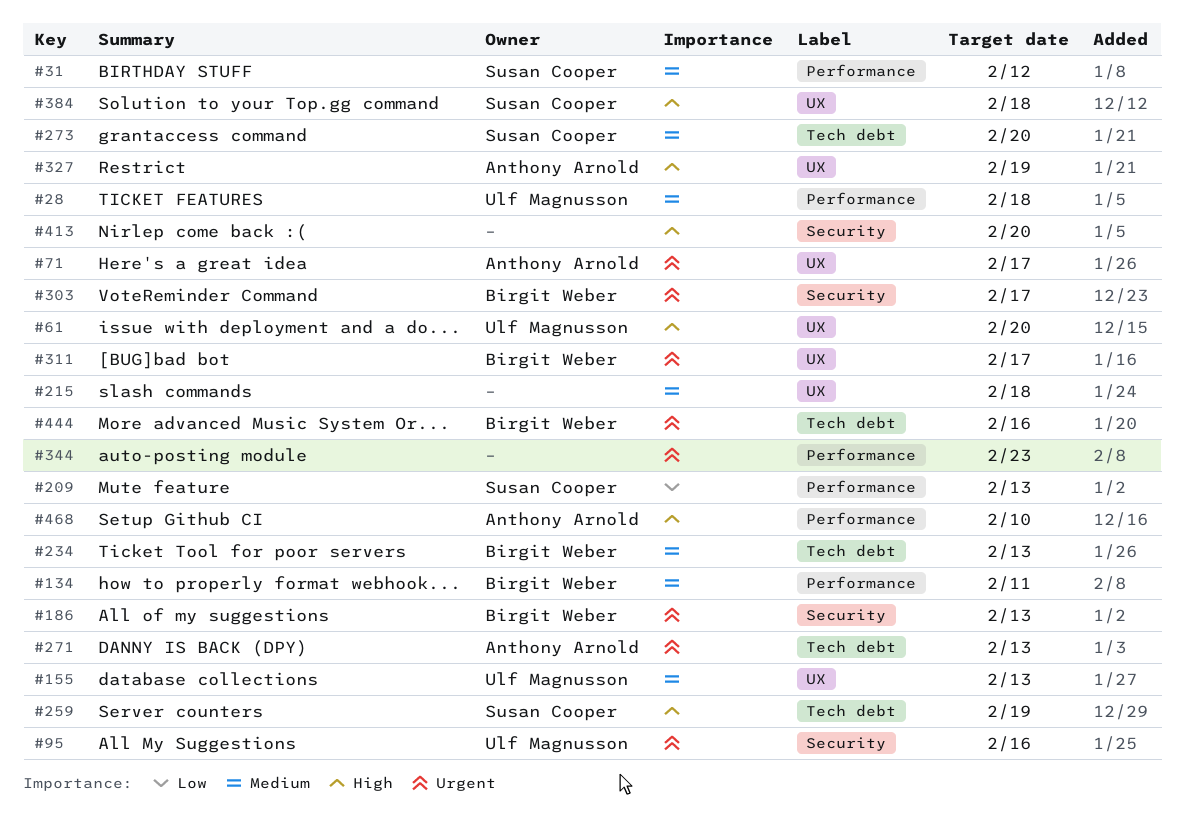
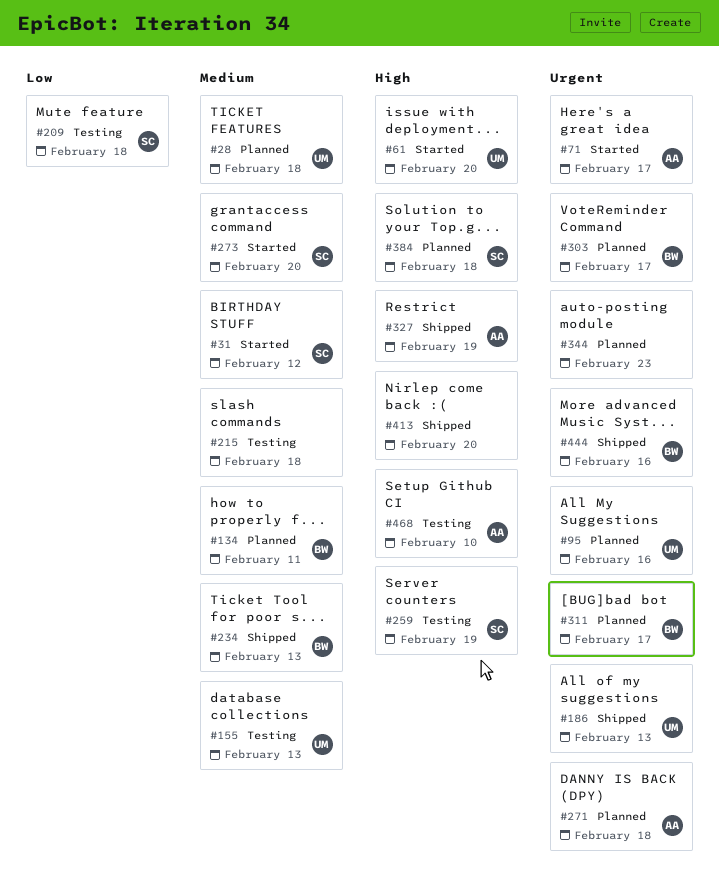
#186, owner: Birgit Weber -> Ulf Magnusson
#209, due: Feb 13 -> Feb 18
#271, due: Feb 13 -> Feb 18

